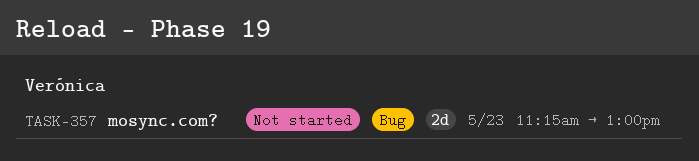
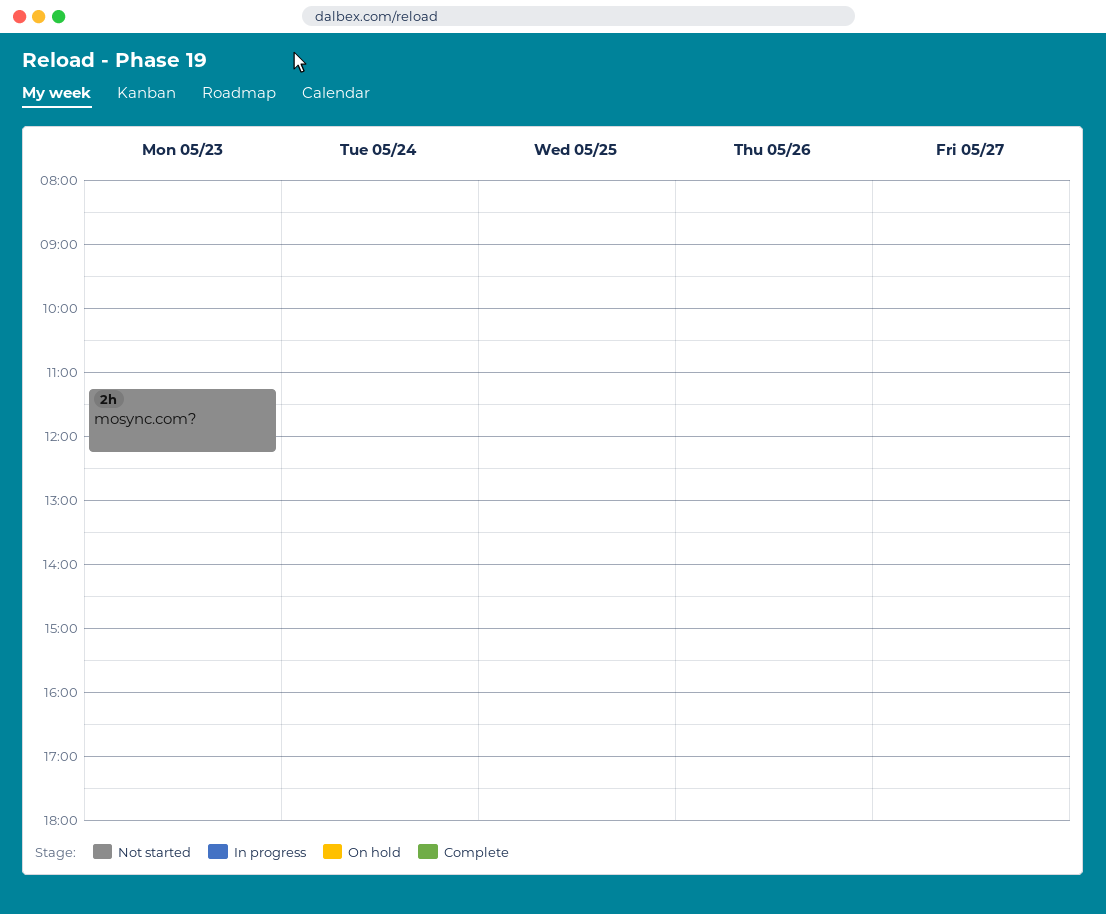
mosync.com?, estimate: 2d -> 2h
mosync.com?, ends: 13:00 -> 12:15

